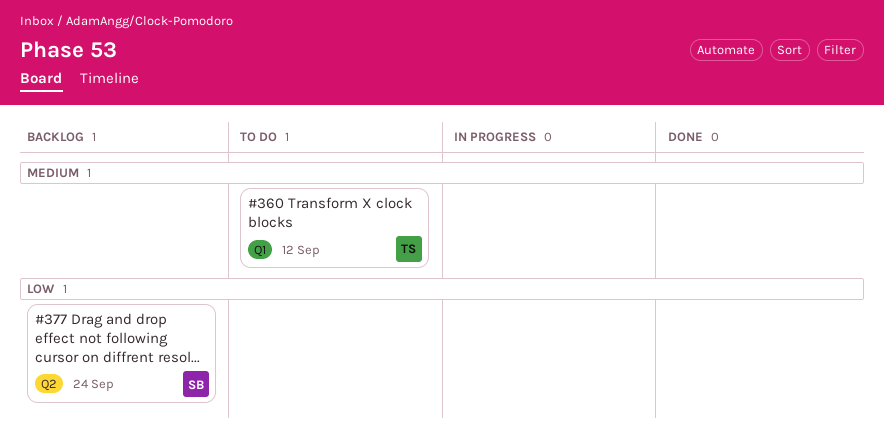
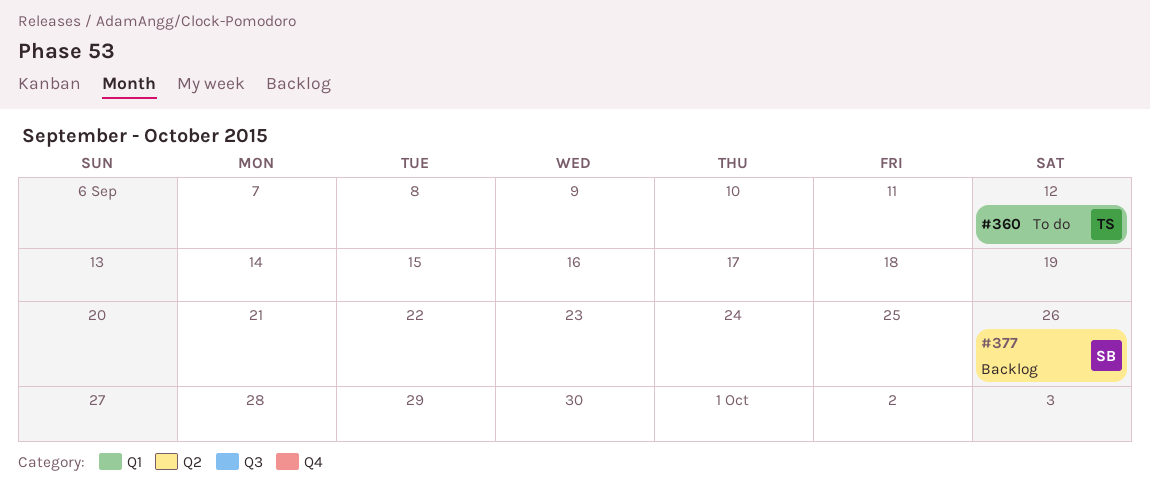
#377, due: Sep 24 -> Sep 26

